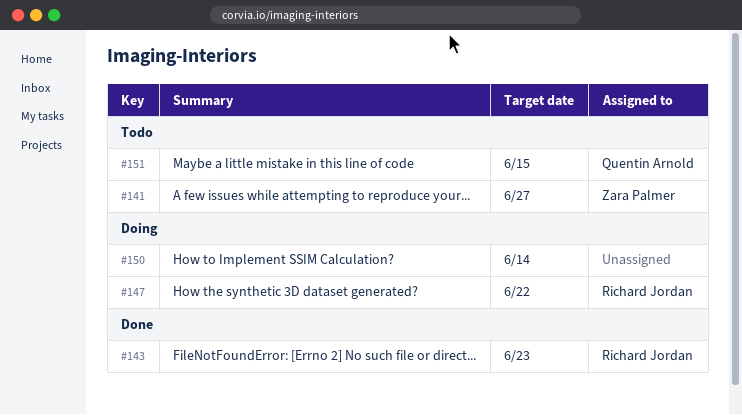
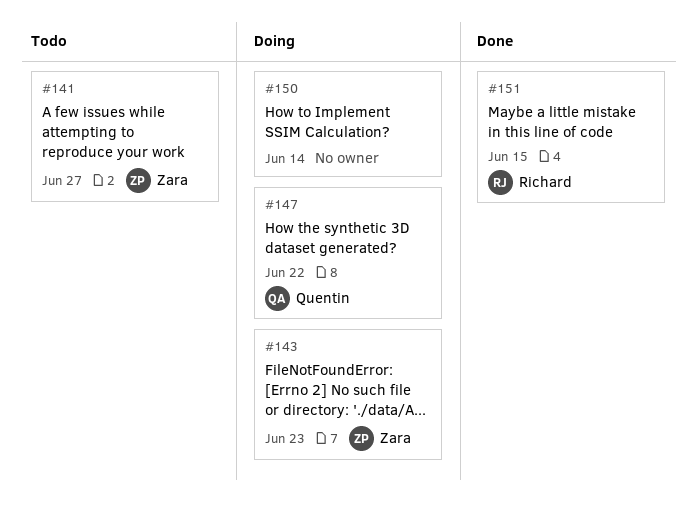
#143, status: Done -> Doing
#143, owner: Richard Jordan -> Zara Palmer
#147, owner: Richard Jordan -> Quentin Arnold
#151, status: Todo -> Done
#151, owner: Quentin Arnold -> Richard Jordan

